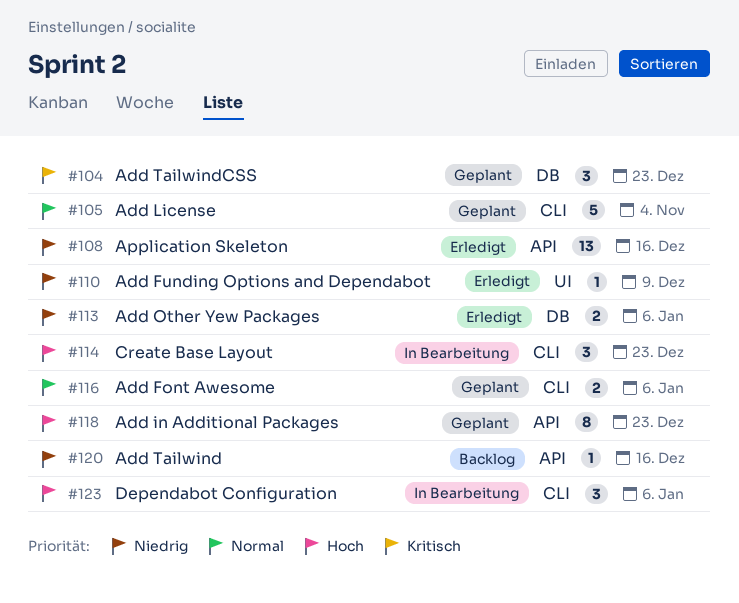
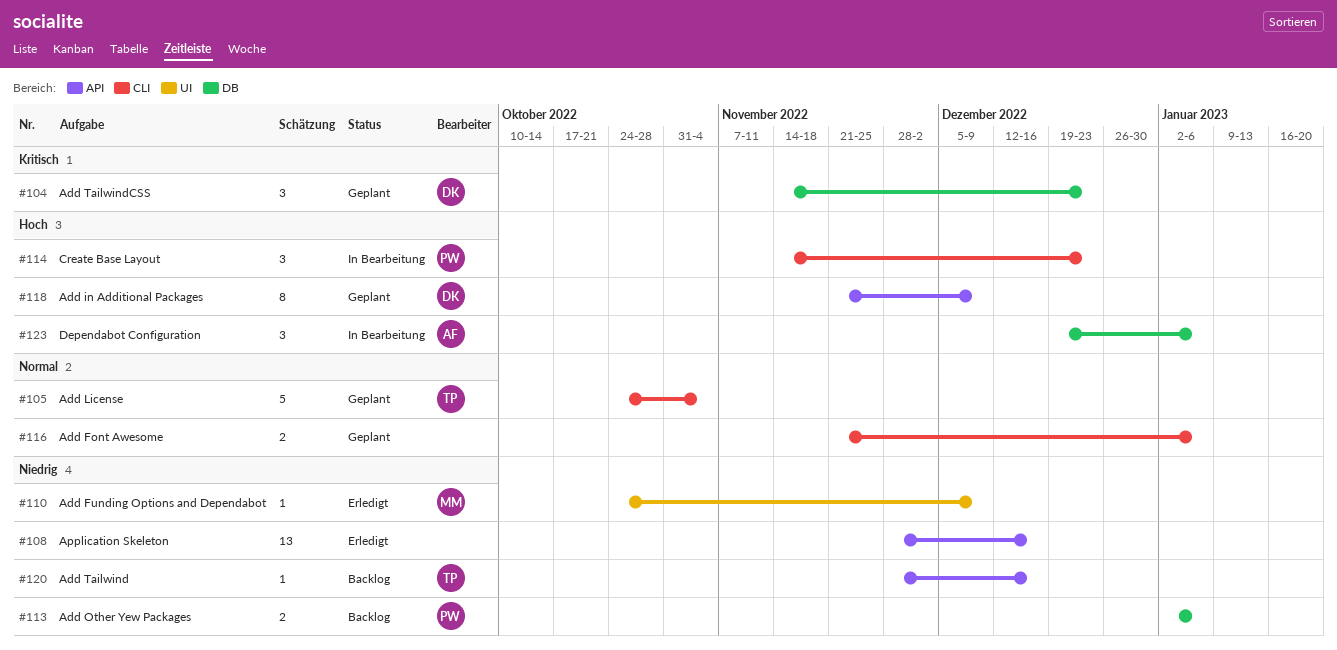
#113, status: Erledigt -> Backlog
#118, due: Dec 23 -> Dec 9
#123, label: CLI -> DB

